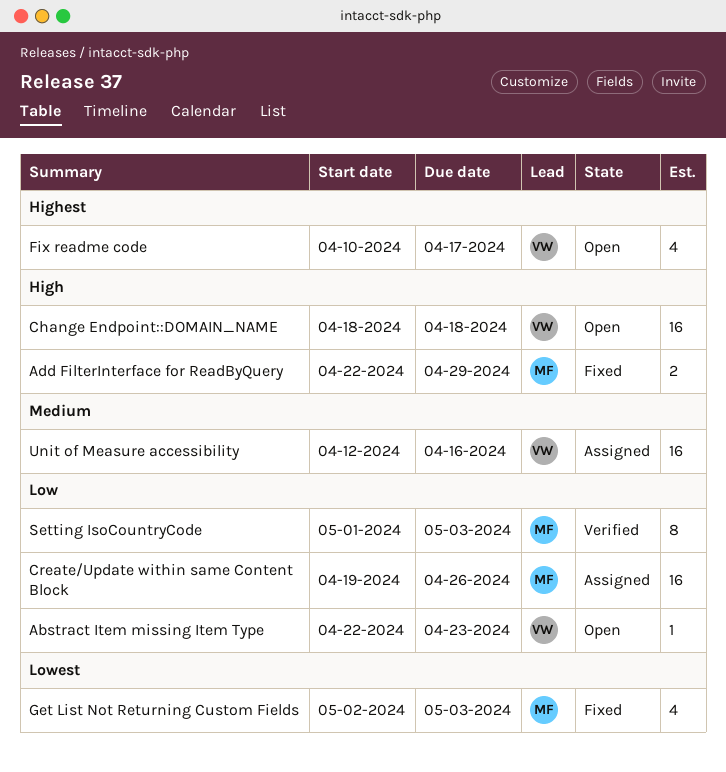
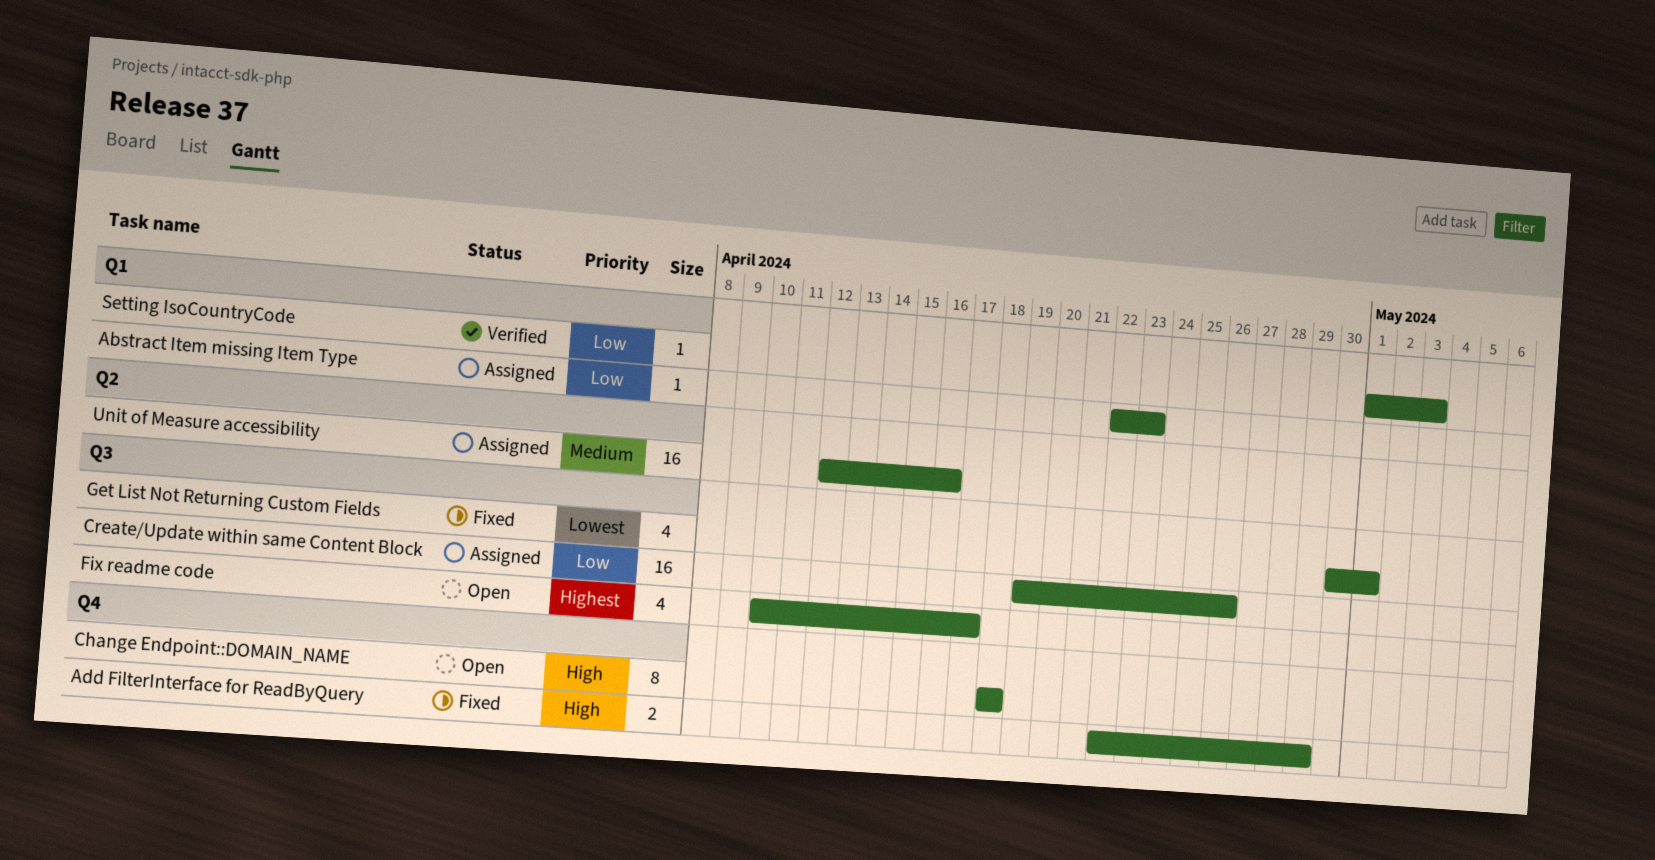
Abstract Item missing Item Type, status: Open -> Assigned
Change Endpoint::DOMAIN_NAME, estimate: 16 -> 8
Get List Not Returning Custom Fields, start: May 2 -> Apr 30
Get List Not Returning Custom Fields, due: May 3 -> May 1
Setting IsoCountryCode, estimate: 8 -> 1

